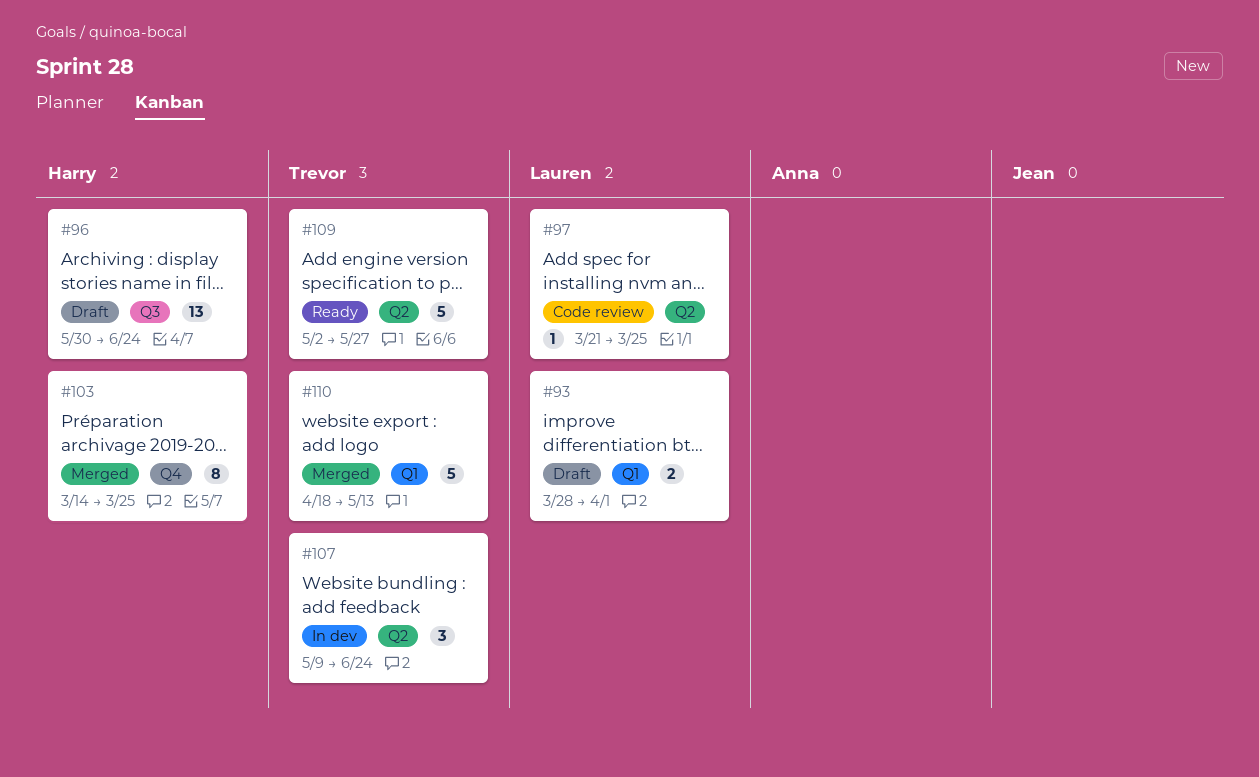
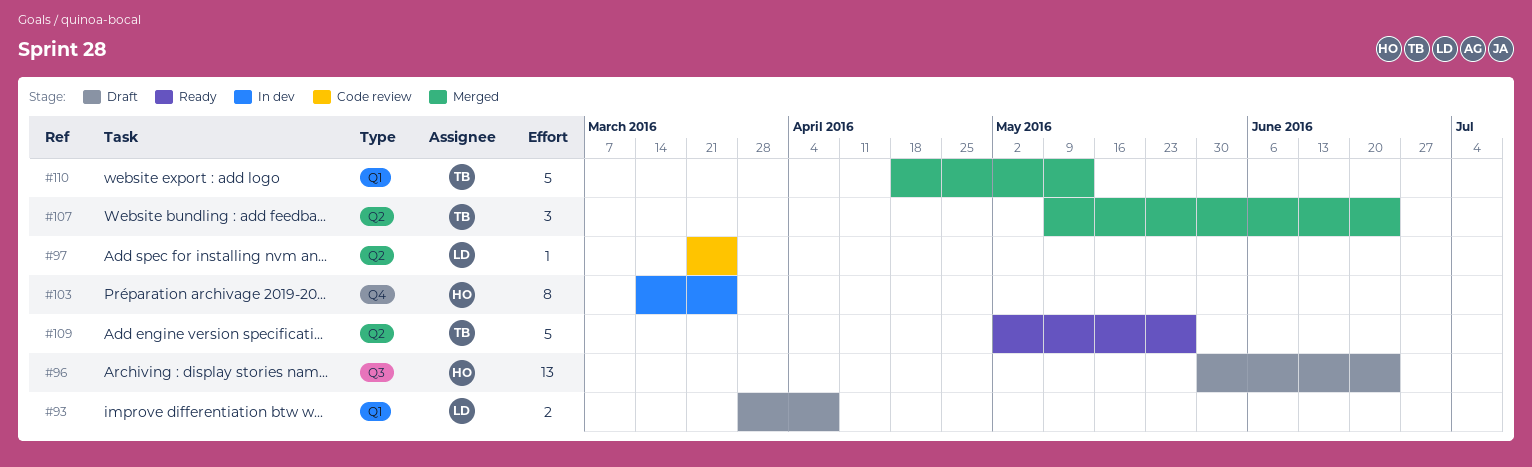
#93, due: Apr 1 -> Apr 8
#103, status: Merged -> In dev
#107, status: In dev -> Merged

